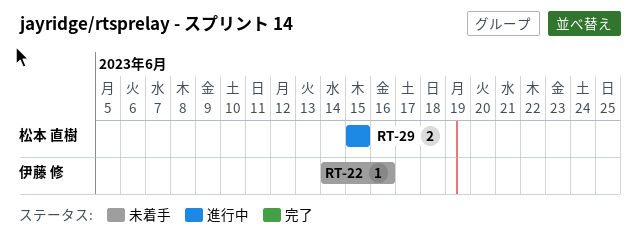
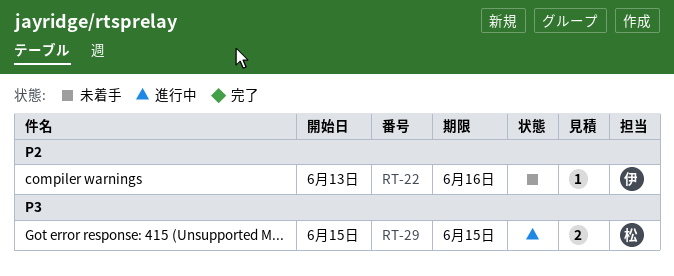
RT-22, start: Jun 14 -> Jun 13

